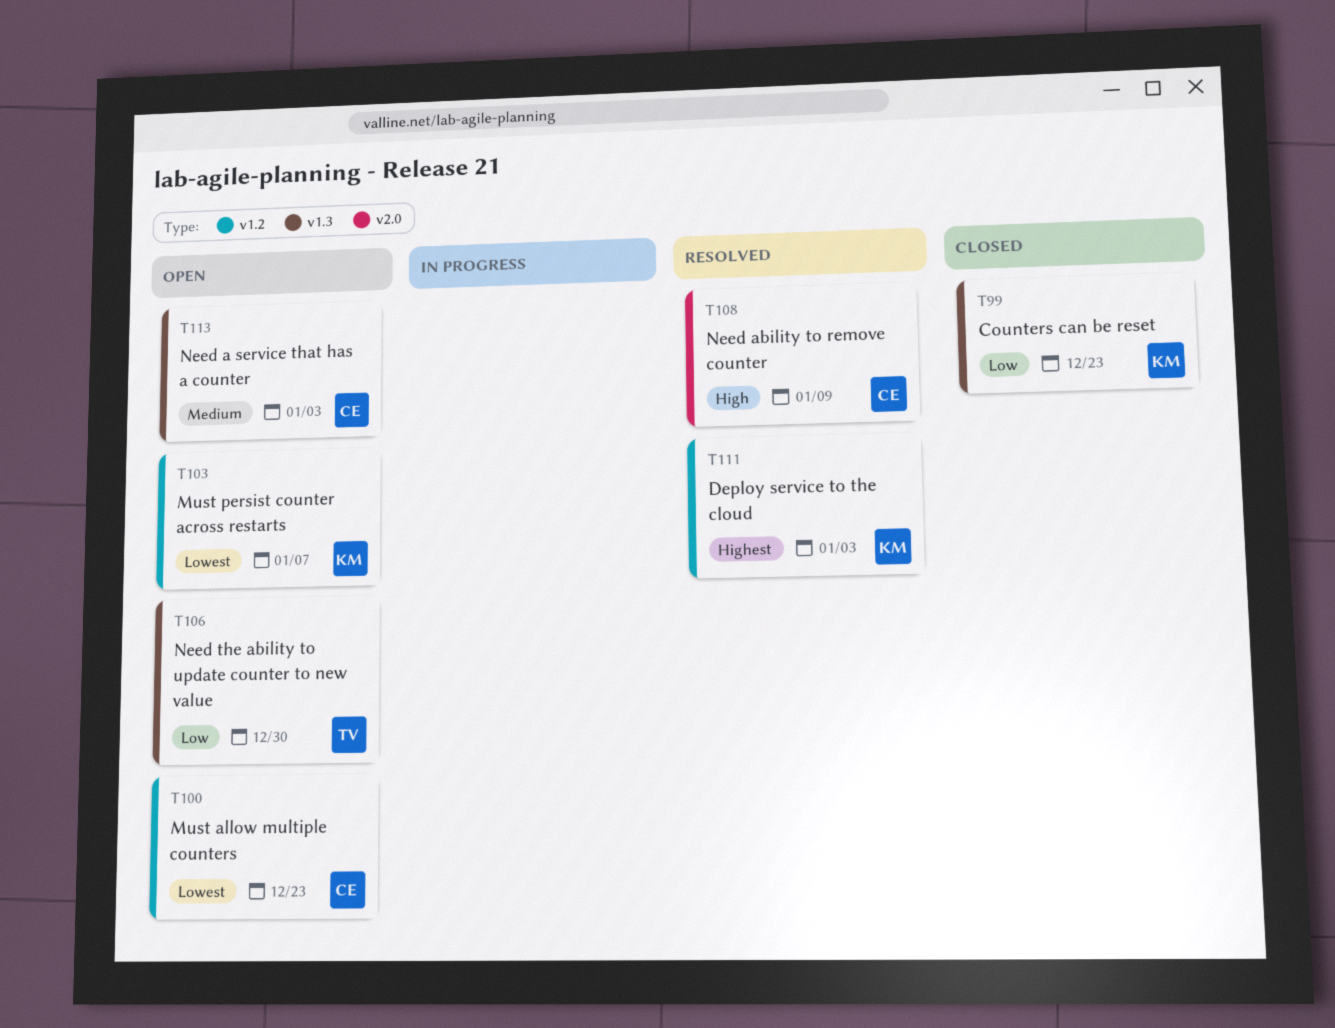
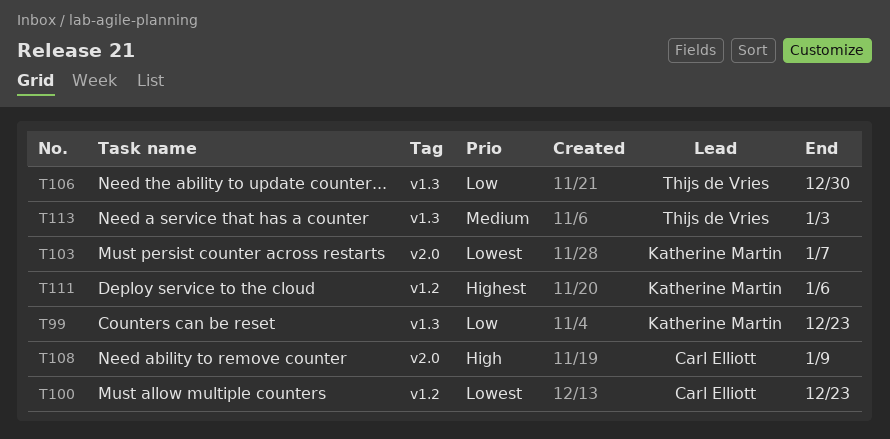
T103, label: v1.2 -> v2.0
T111, due: Jan 3 -> Jan 6
T113, owner: Carl Elliott -> Thijs de Vries

